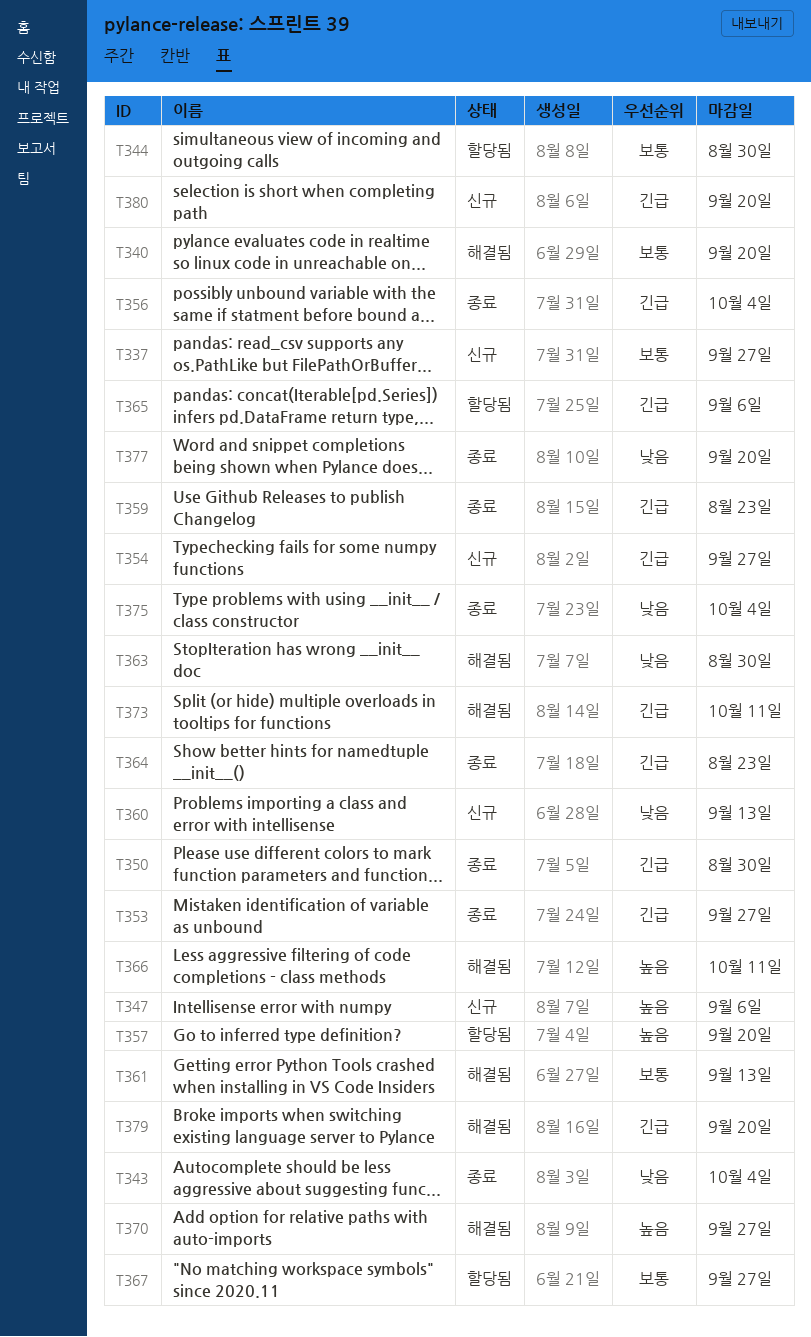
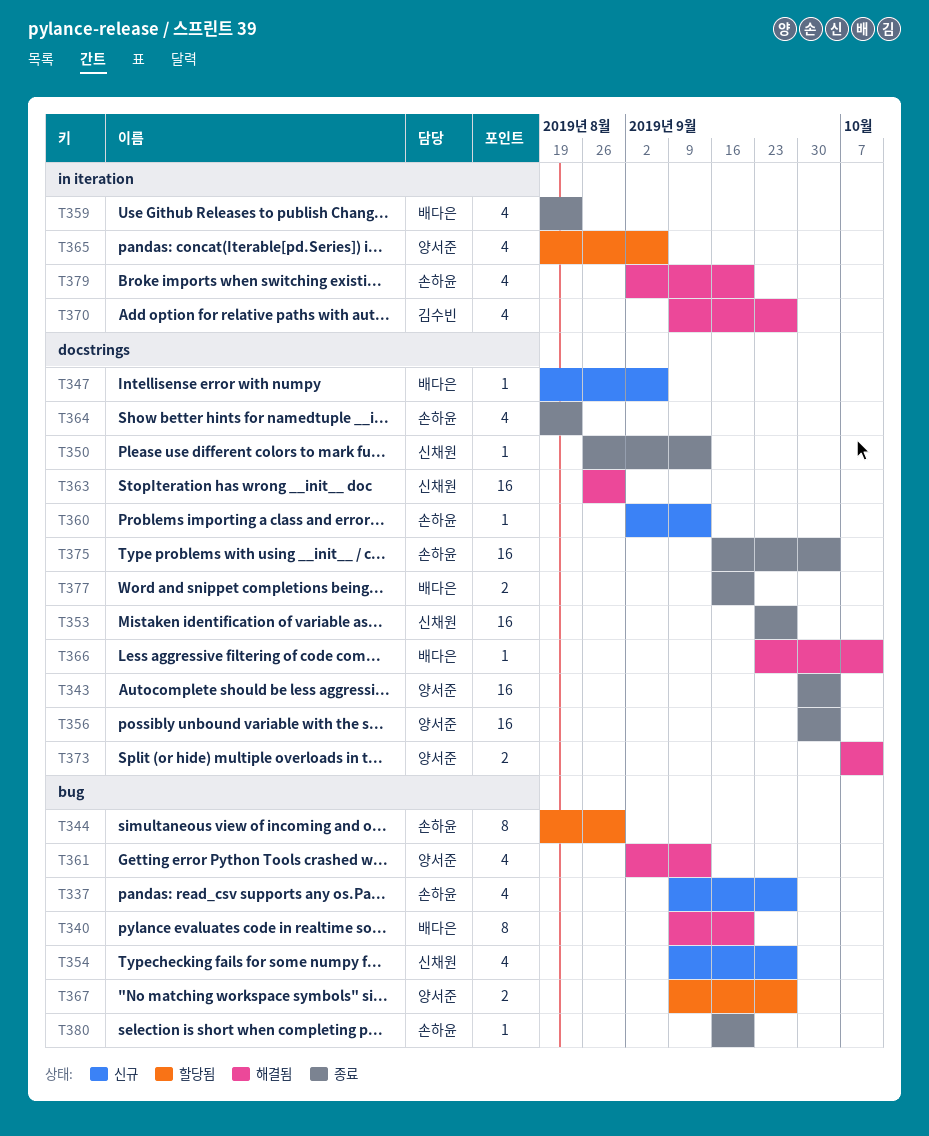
T350, due: Aug 30 -> Sep 13
T357: present -> none
T380, status: 신규 -> 종료

